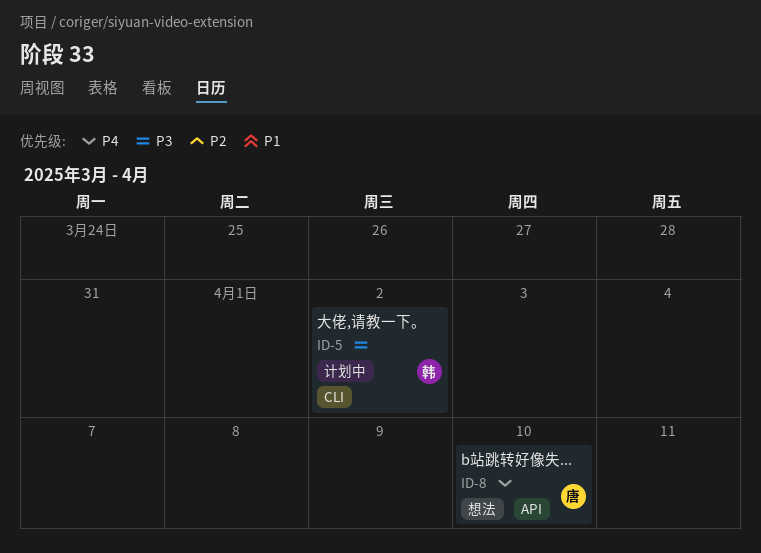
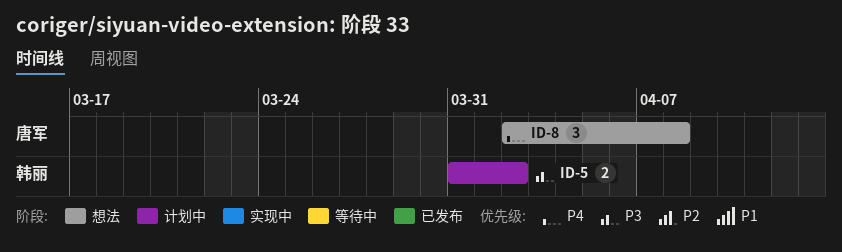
ID-8, due: Apr 10 -> Apr 8

